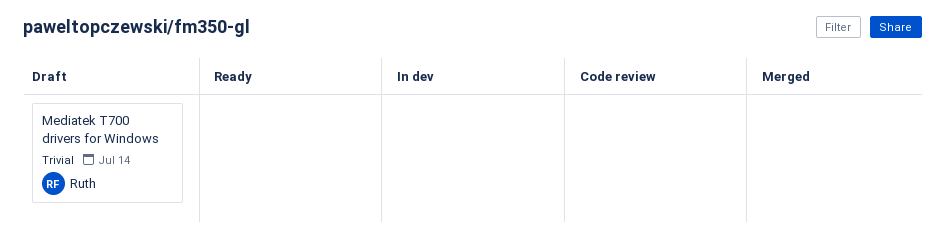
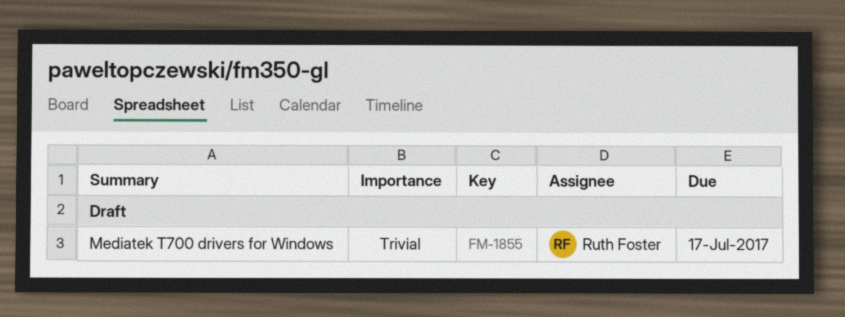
Mediatek T700 drivers for Windows, due: Jul 14 -> Jul 17

